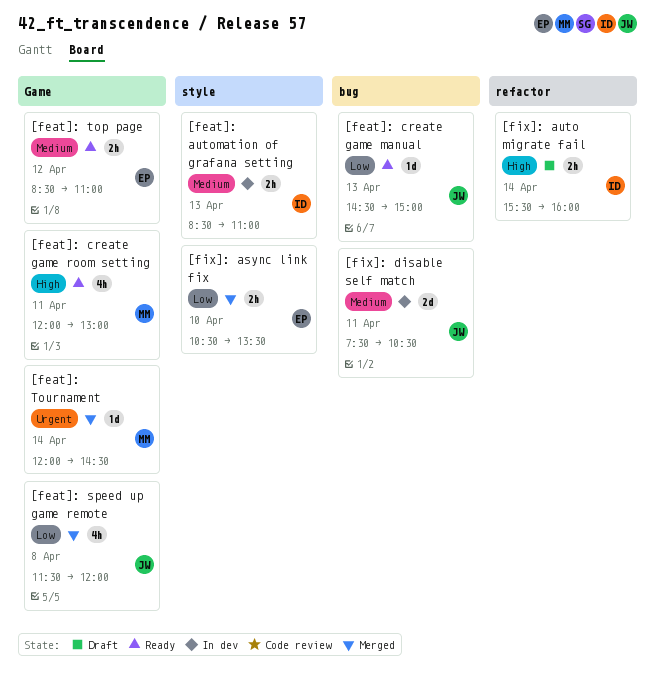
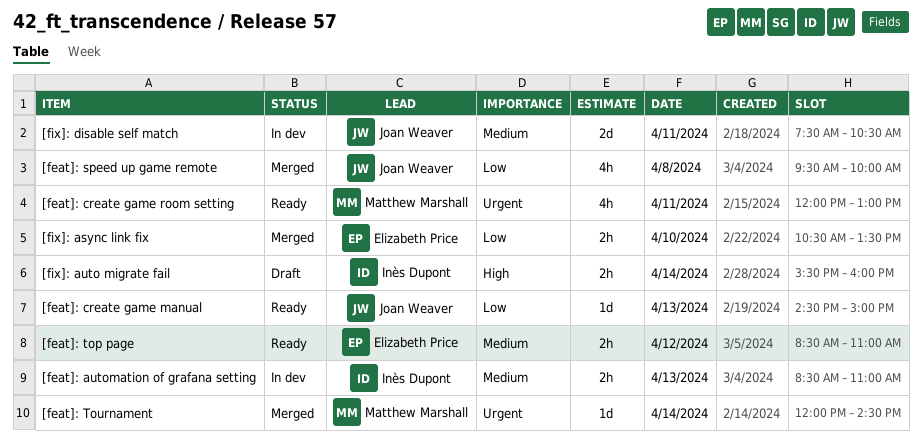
[feat]: create game room setting, priority: High -> Urgent
[feat]: speed up game remote, begins: 11:30 -> 09:30
[feat]: speed up game remote, ends: 12:00 -> 10:00

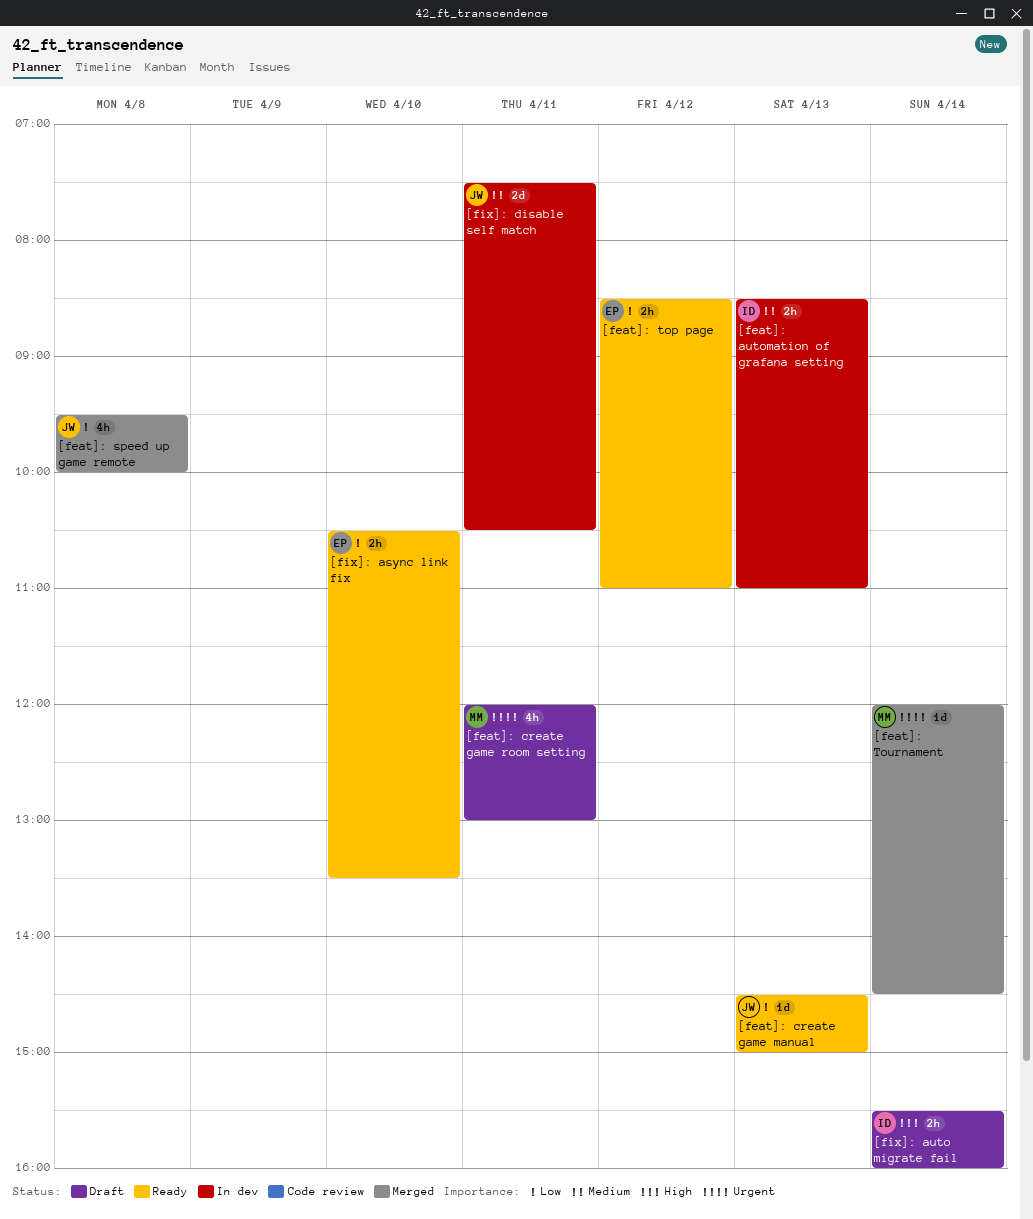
[feat]: create game room setting, status: Ready -> Draft
[feat]: top page, priority: Medium -> Low
[fix]: async link fix, status: Merged -> Ready

